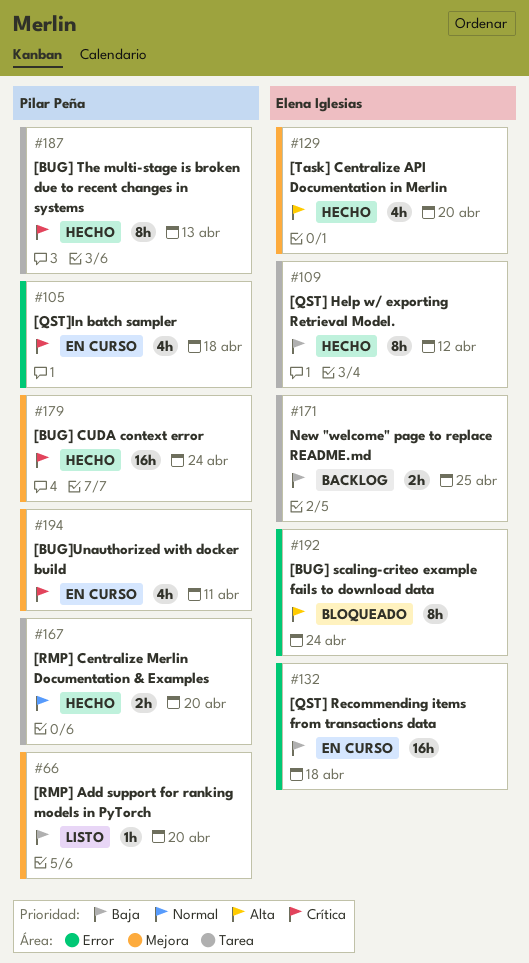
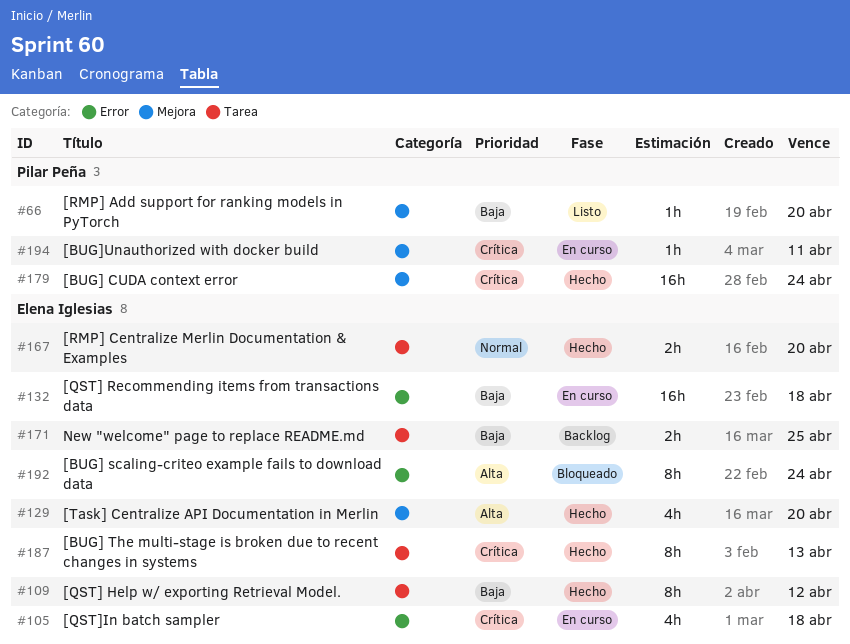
#105, owner: Pilar Peña -> Elena Iglesias
#167, owner: Pilar Peña -> Elena Iglesias
#187, owner: Pilar Peña -> Elena Iglesias
#194, estimate: 4h -> 1h

